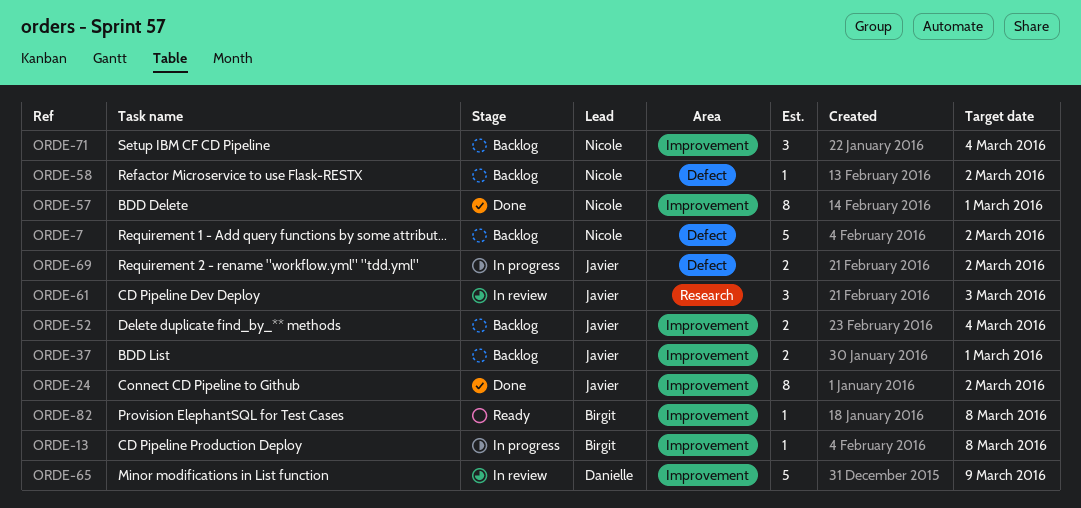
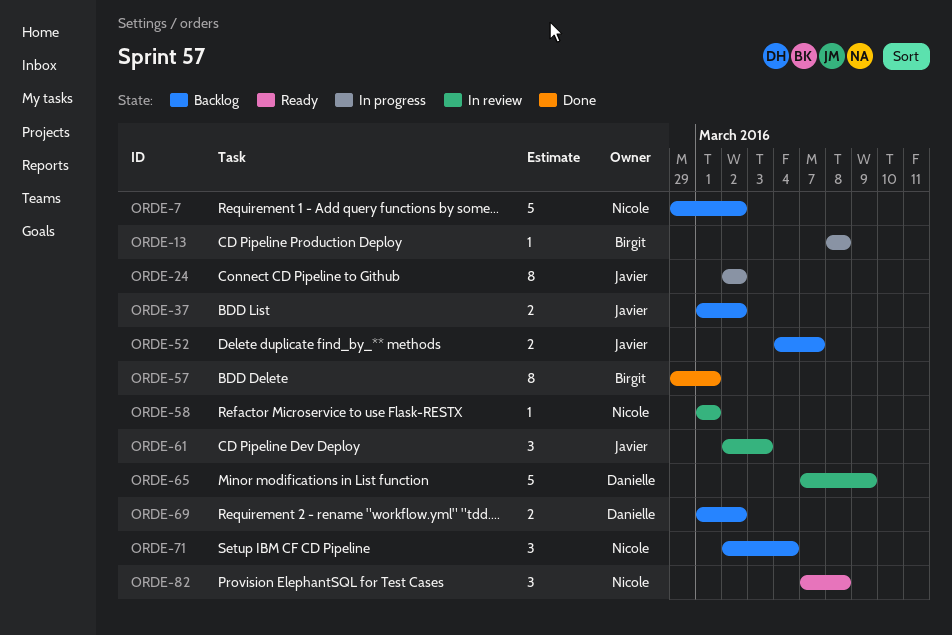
ORDE-24, status: Done -> In progress
ORDE-37, due: Mar 1 -> Mar 2
ORDE-52, due: Mar 4 -> Mar 7
ORDE-57, owner: Nicole -> Birgit
ORDE-58, status: Backlog -> In review
ORDE-58, due: Mar 2 -> Mar 1
ORDE-69, status: In progress -> Backlog
ORDE-69, owner: Javier -> Danielle
ORDE-82, owner: Birgit -> Nicole
ORDE-82, estimate: 1 -> 3

